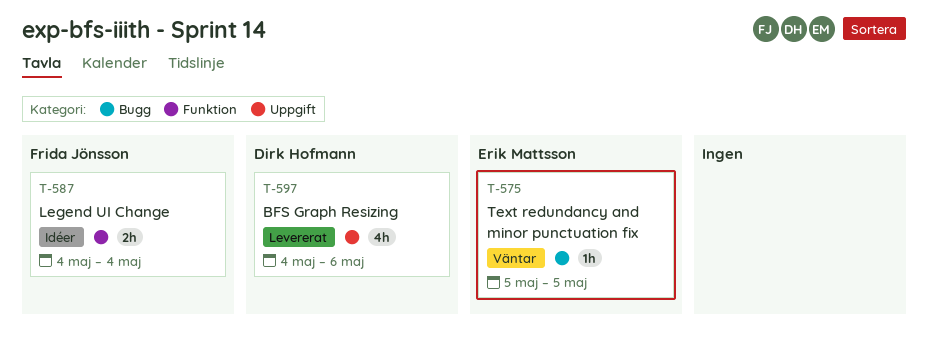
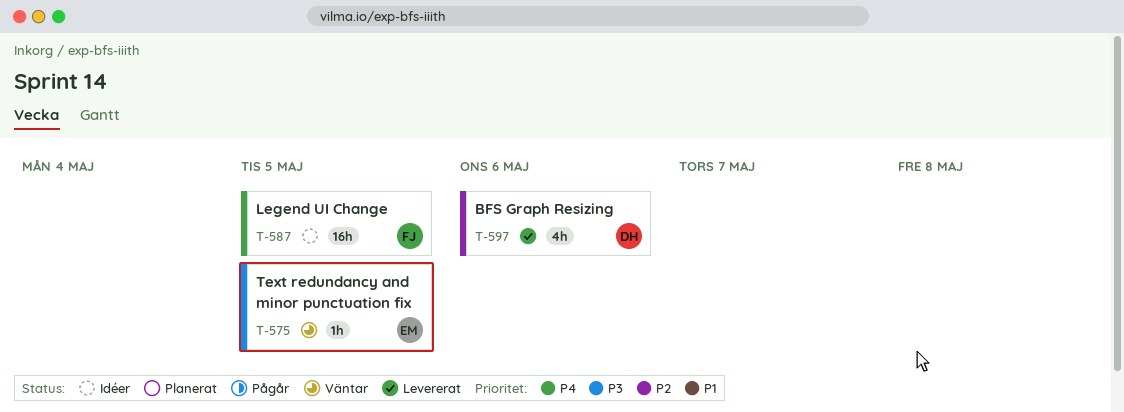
T-587, estimate: 2h -> 16h
T-587, due: May 4 -> May 5

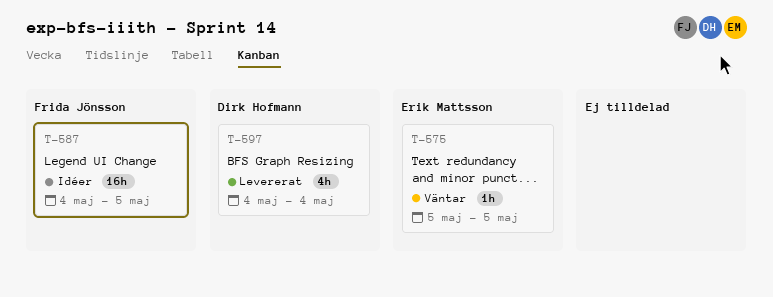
T-597, due: May 6 -> May 4

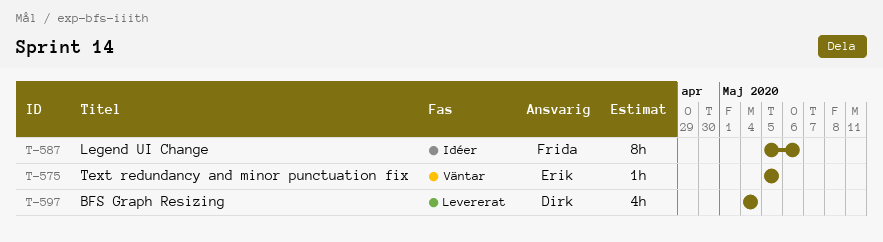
T-587, estimate: 16h -> 8h
T-587, start: May 4 -> May 5
T-587, due: May 5 -> May 6

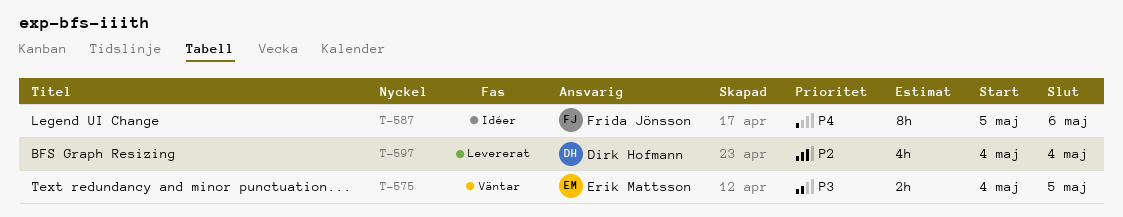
T-575, estimate: 1h -> 2h
T-575, start: May 5 -> May 4

